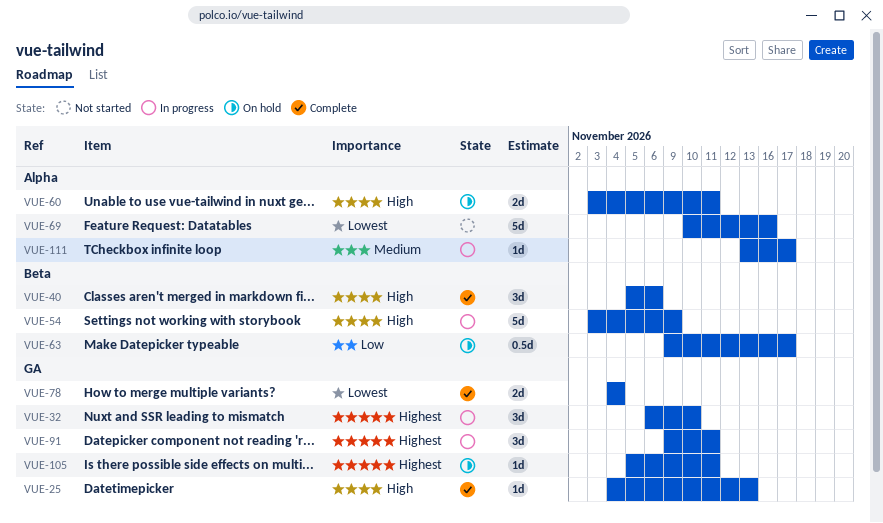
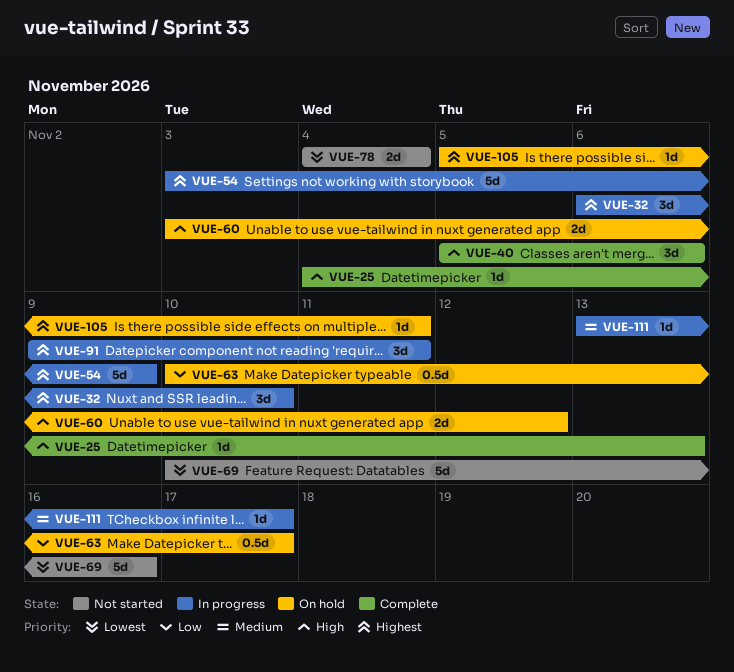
VUE-54, priority: High -> Highest
VUE-60, due: Nov 11 -> Nov 12
VUE-63, start: Nov 9 -> Nov 10
VUE-78, status: Complete -> Not started

